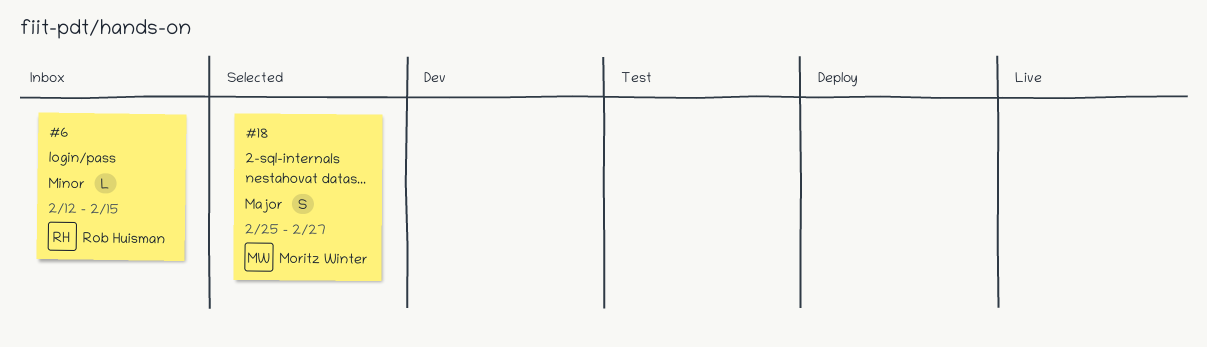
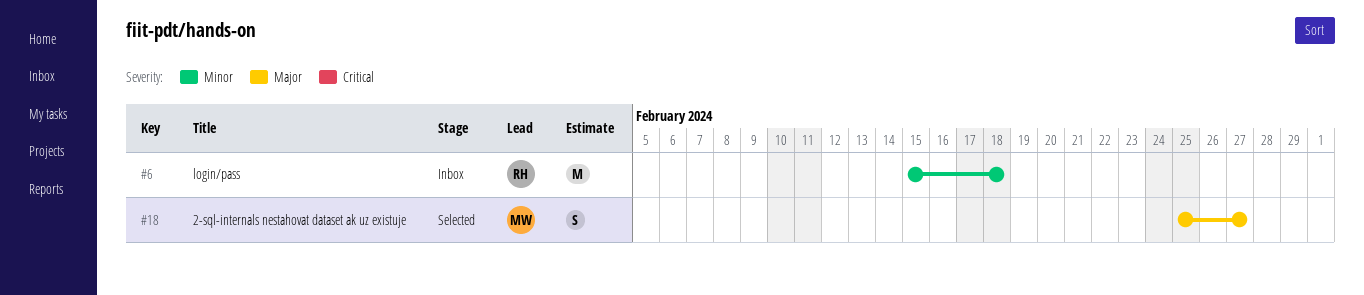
#6, estimate: L -> M
#6, start: Feb 12 -> Feb 15
#6, due: Feb 15 -> Feb 18

